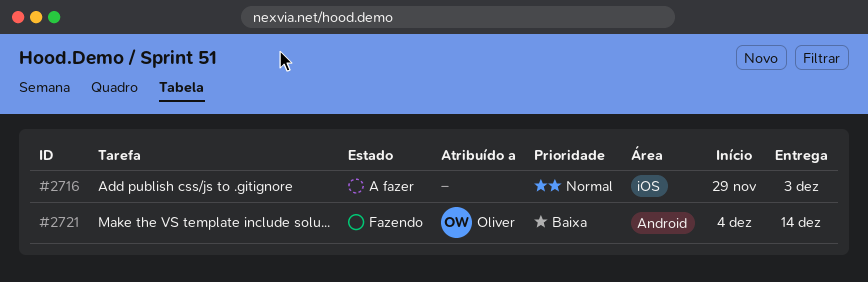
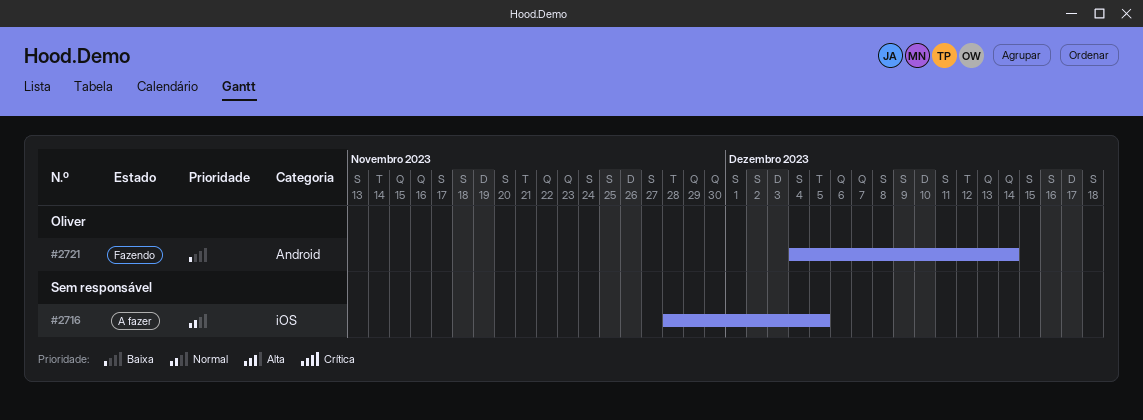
#2716, start: Nov 29 -> Nov 28
#2716, due: Dec 3 -> Dec 5

